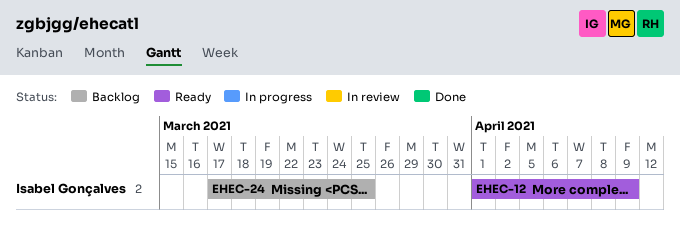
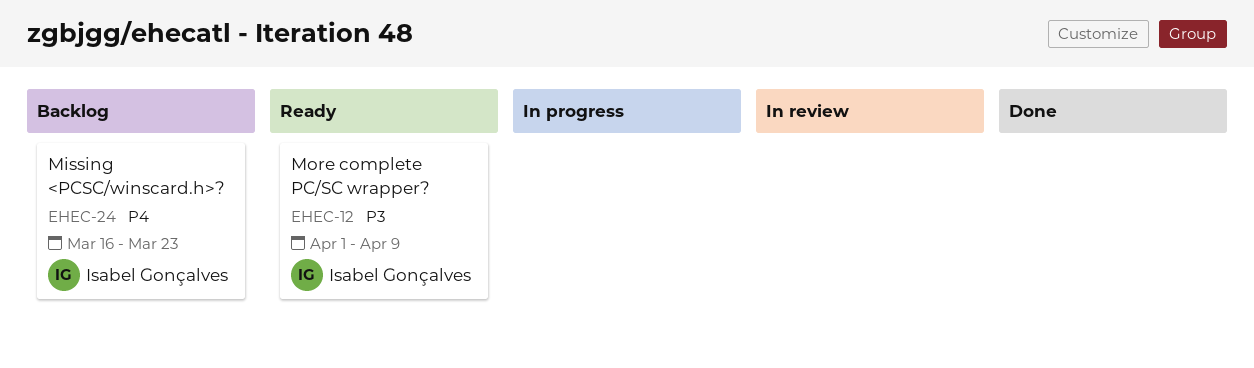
EHEC-24, start: Mar 17 -> Mar 16
EHEC-24, due: Mar 25 -> Mar 23

